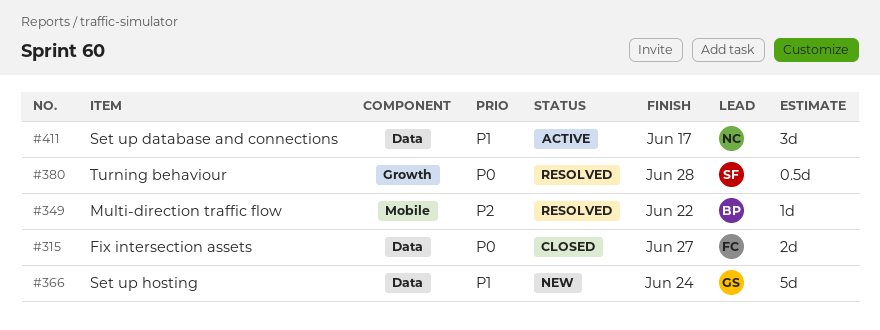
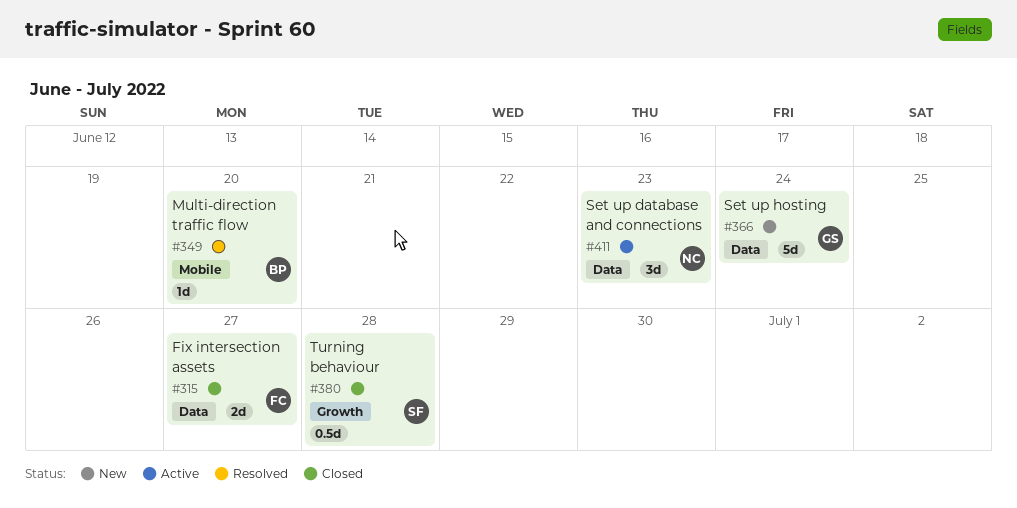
#349, due: Jun 22 -> Jun 20
#380, status: Resolved -> Closed
#411, due: Jun 17 -> Jun 23

